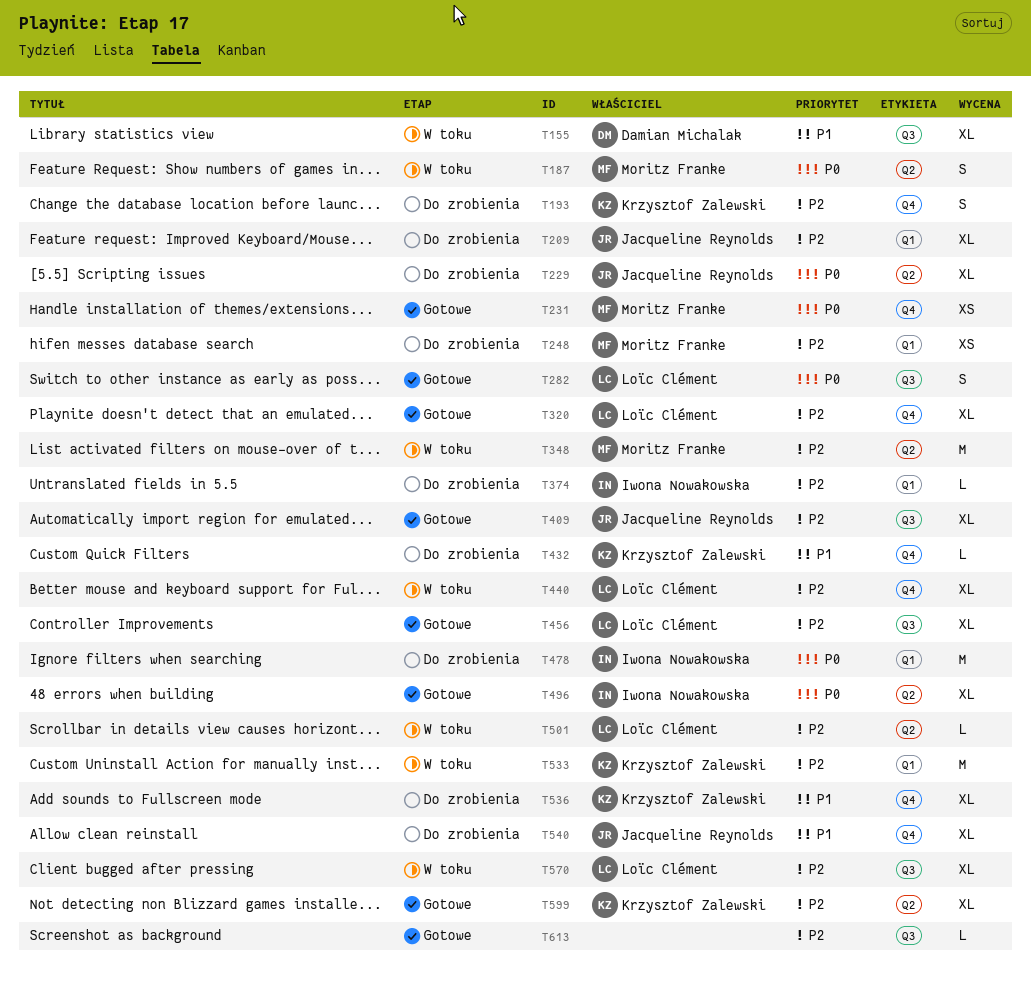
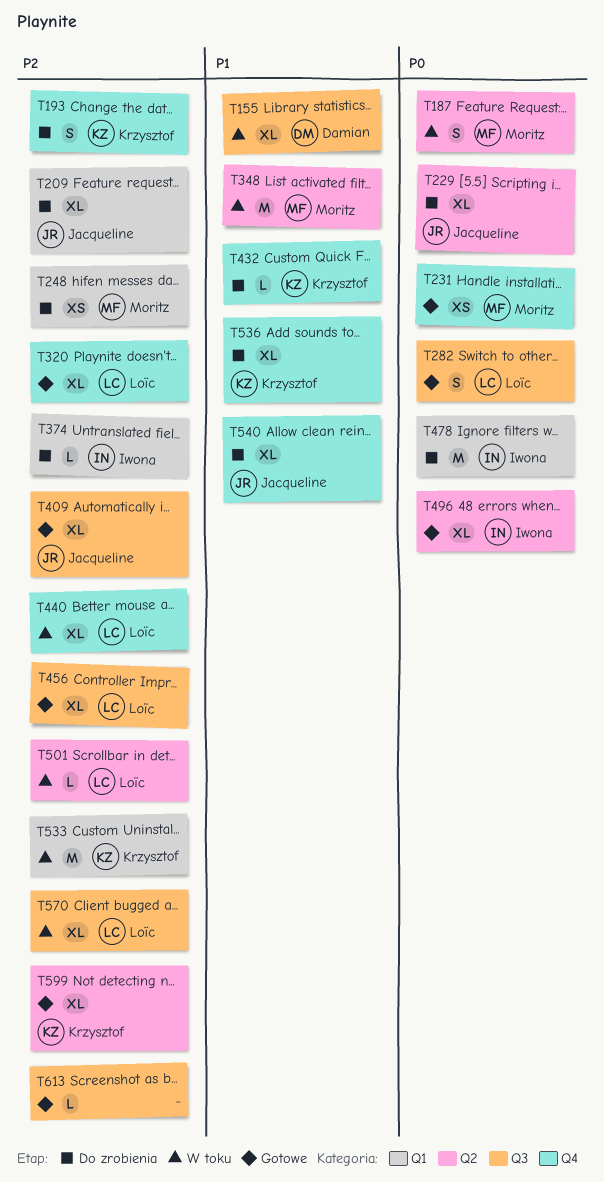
T348, priority: P2 -> P1

